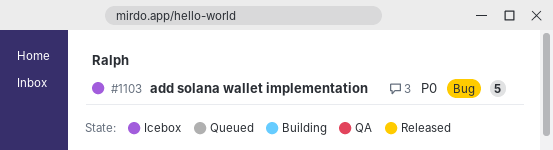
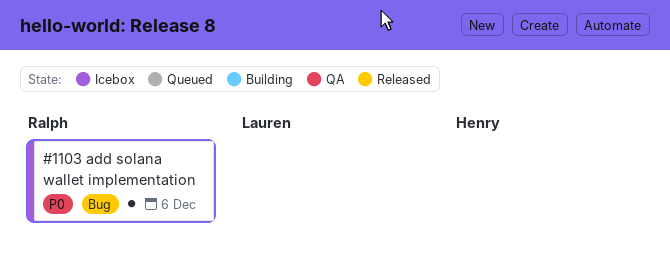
#1103, estimate: 5 -> 1

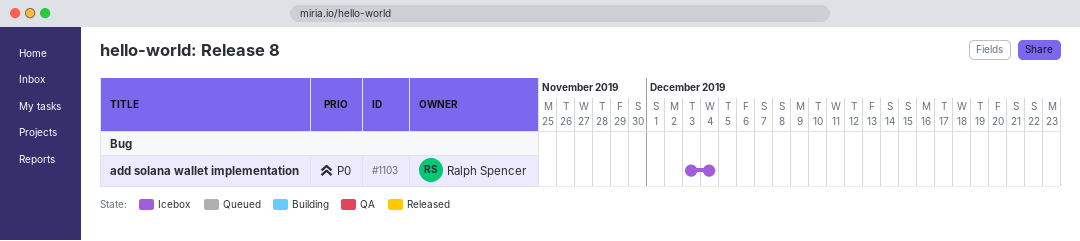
#1103, due: Dec 6 -> Dec 4

